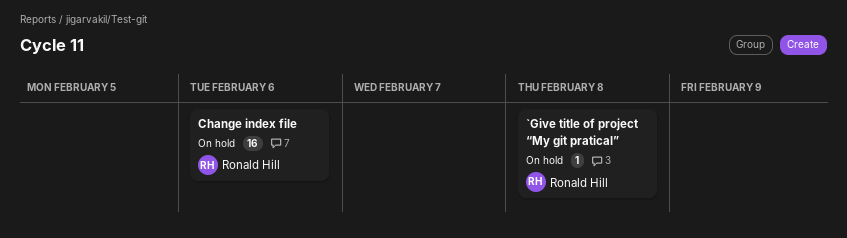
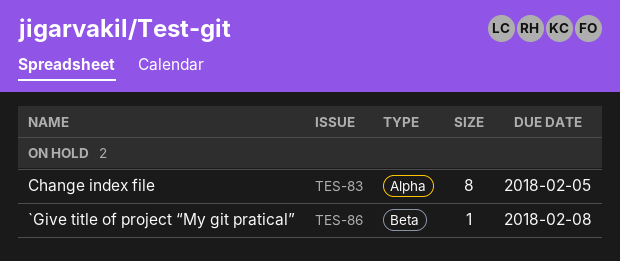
Change index file, estimate: 16 -> 8
Change index file, due: Feb 6 -> Feb 5

